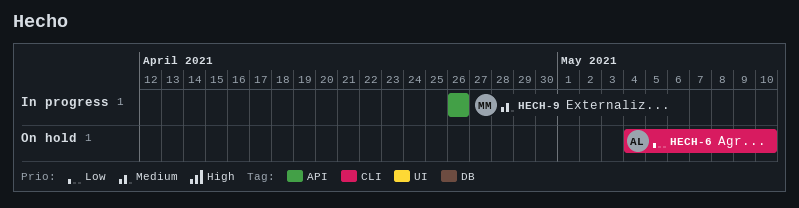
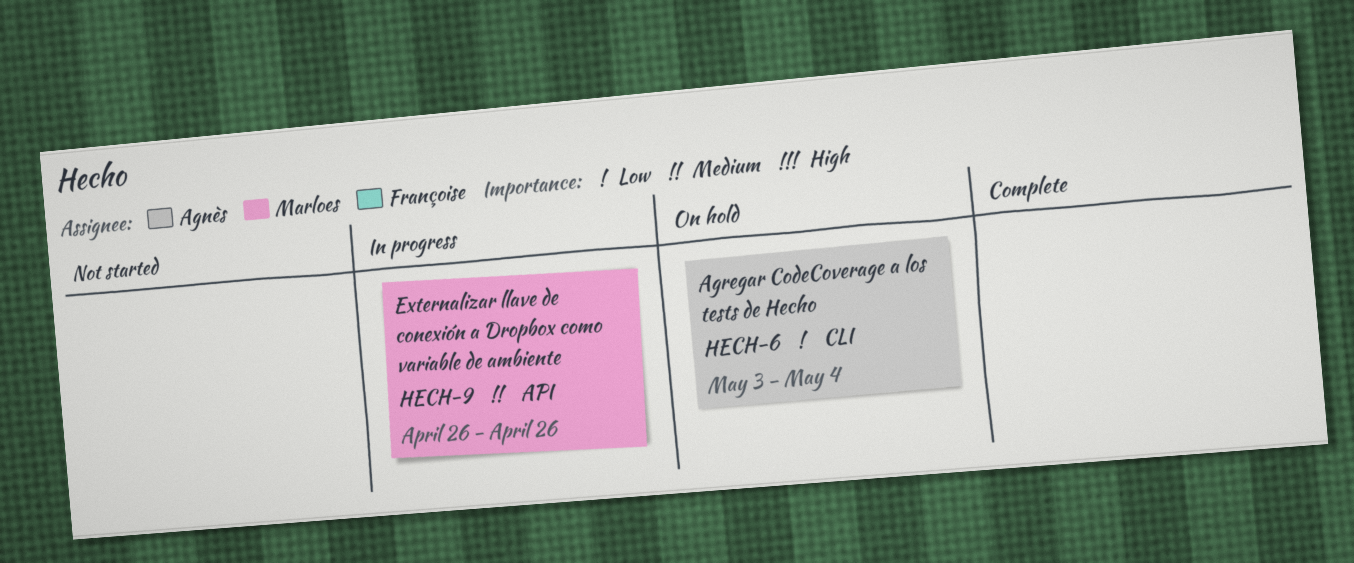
HECH-6, start: May 4 -> May 3
HECH-6, due: May 10 -> May 4

